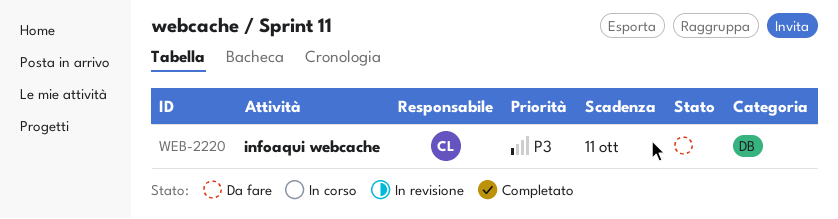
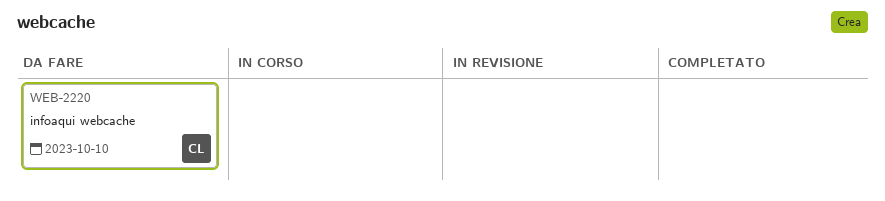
WEB-2220, due: Oct 11 -> Oct 10

